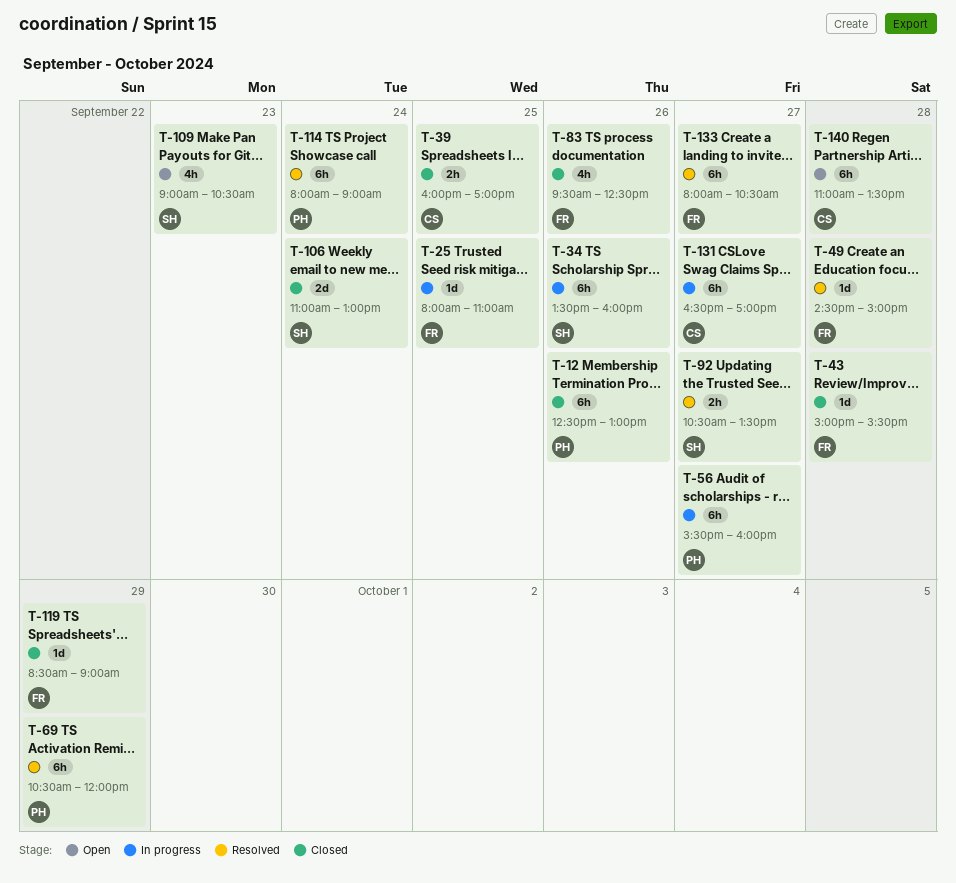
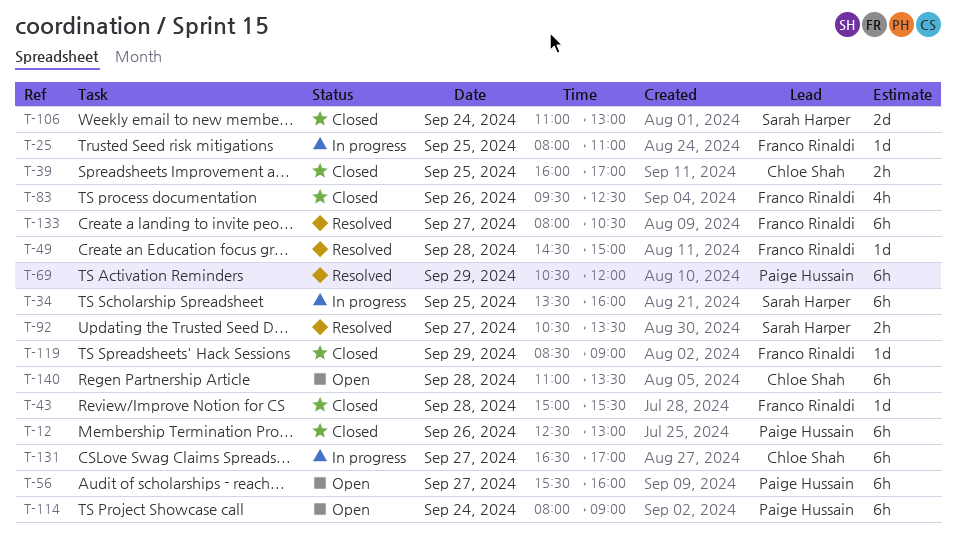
T-34, day: Sep 26 -> Sep 25
T-56, status: In progress -> Open
T-109: present -> none
T-114, status: Resolved -> Open

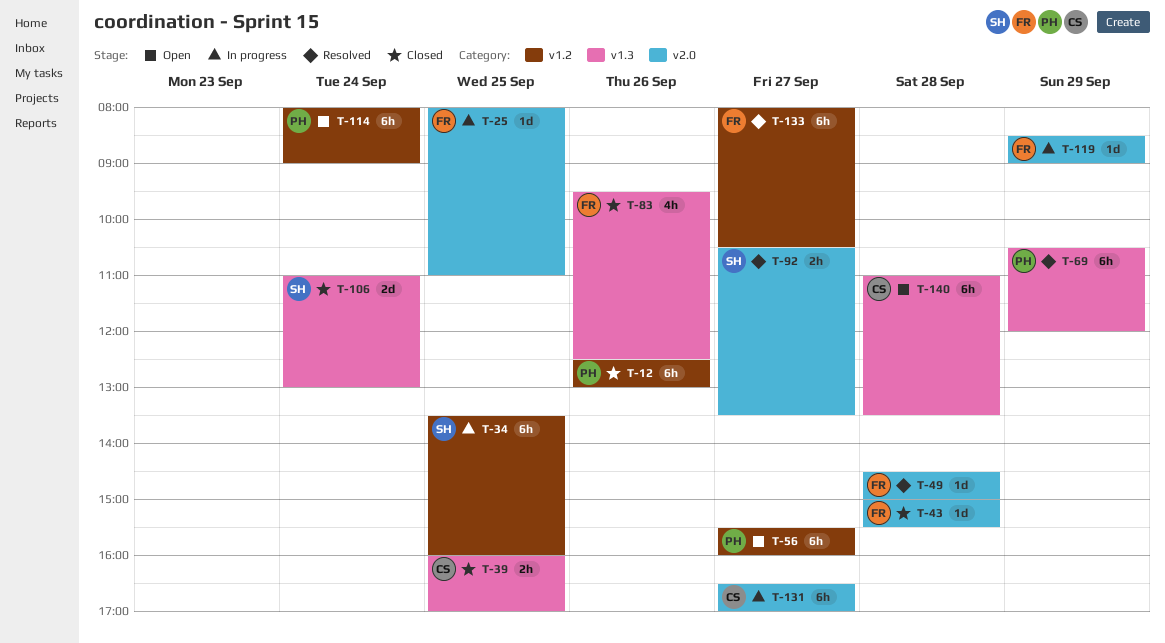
T-119, status: Closed -> In progress

